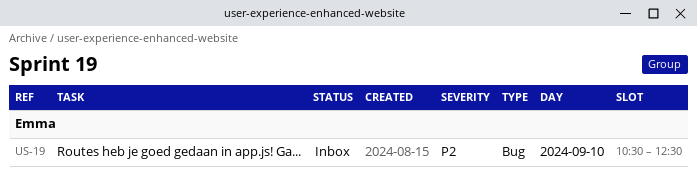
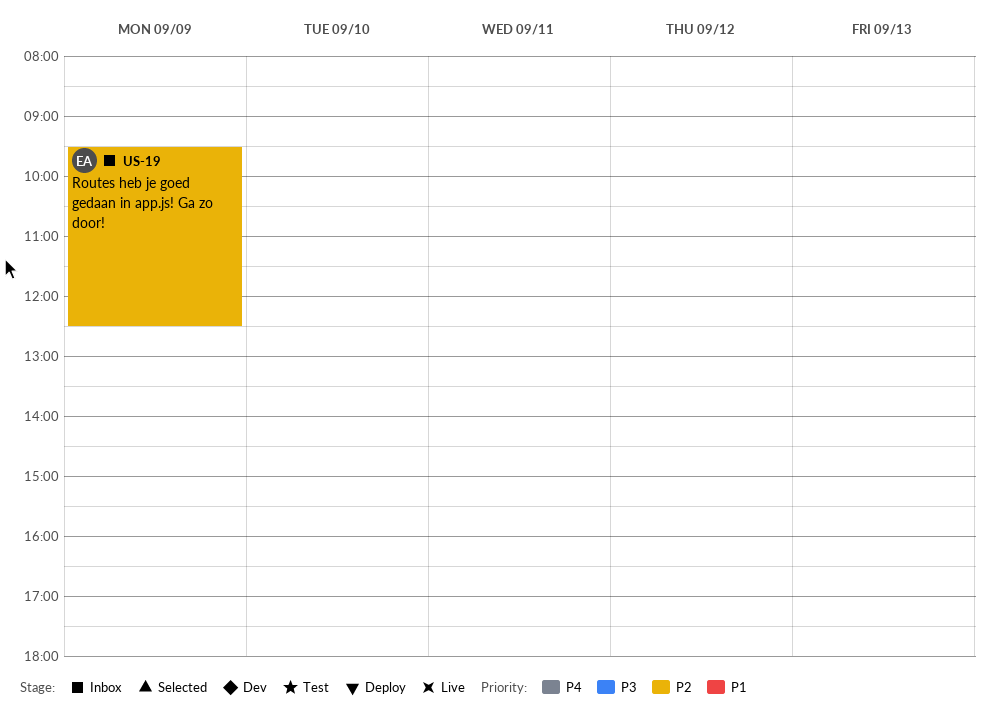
US-19, day: Sep 10 -> Sep 9
US-19, begins: 10:30 -> 09:30

